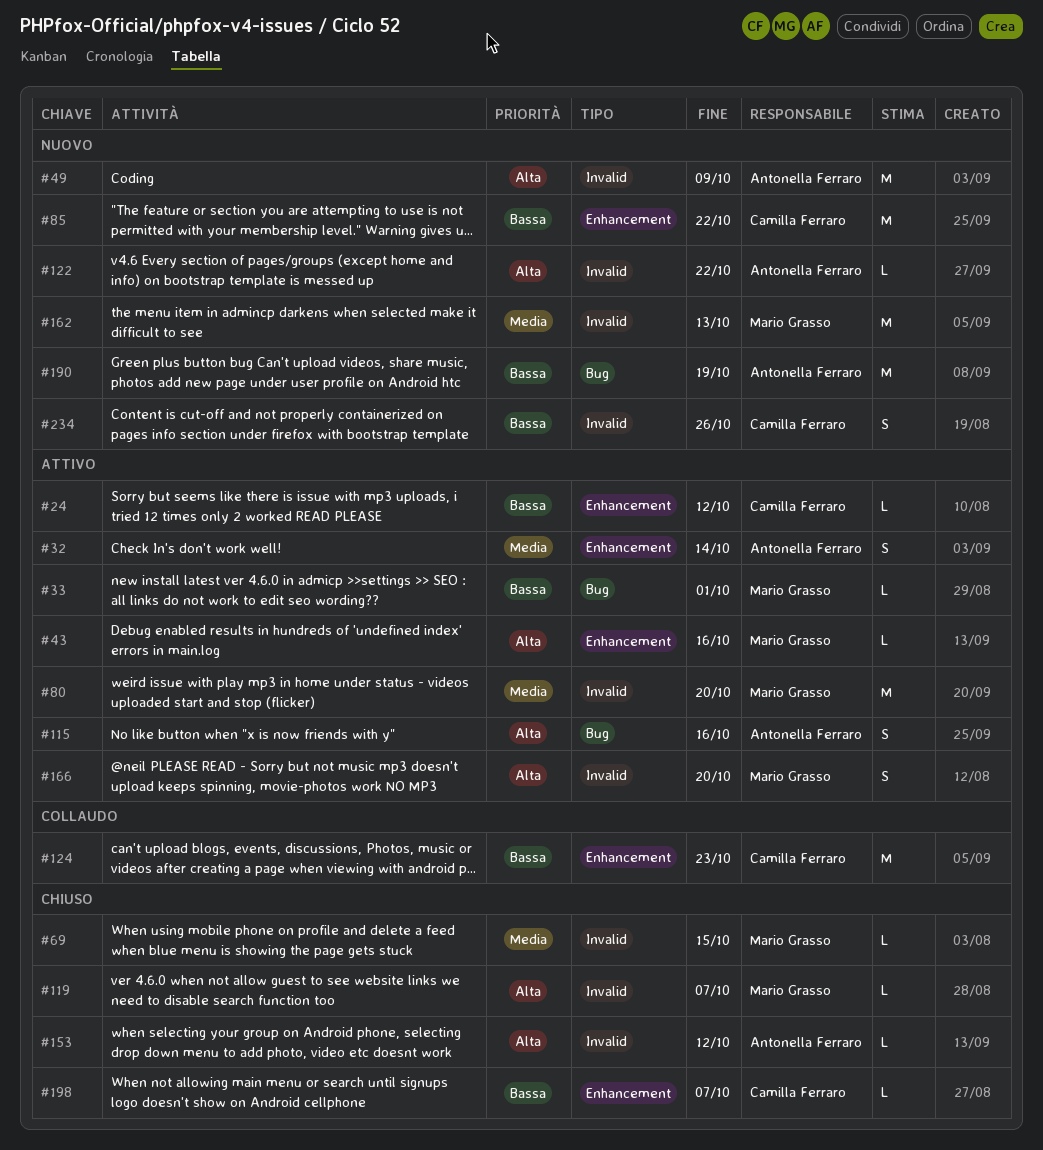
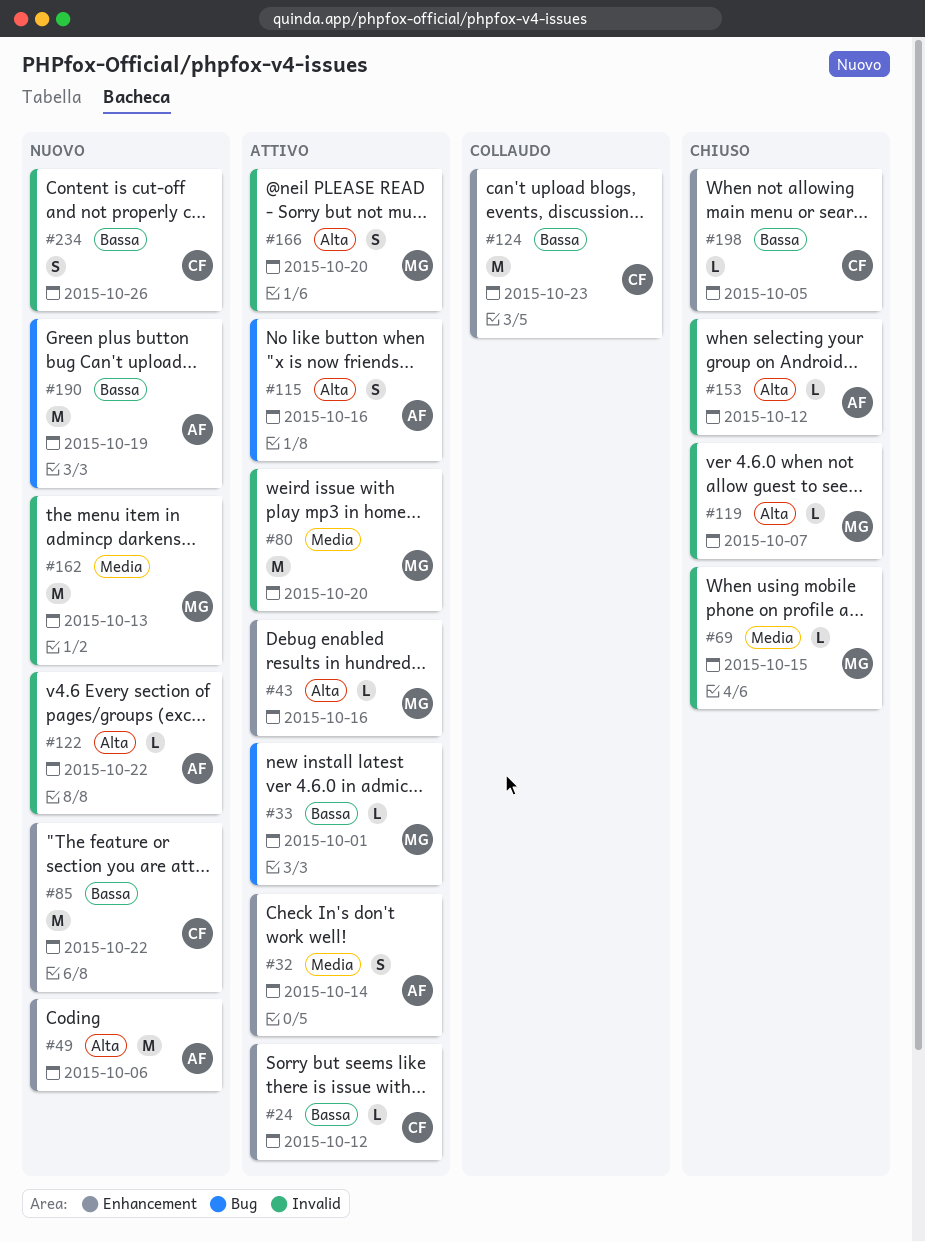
#49, label: Invalid -> Enhancement
#49, due: Oct 9 -> Oct 6
#198, due: Oct 7 -> Oct 5

